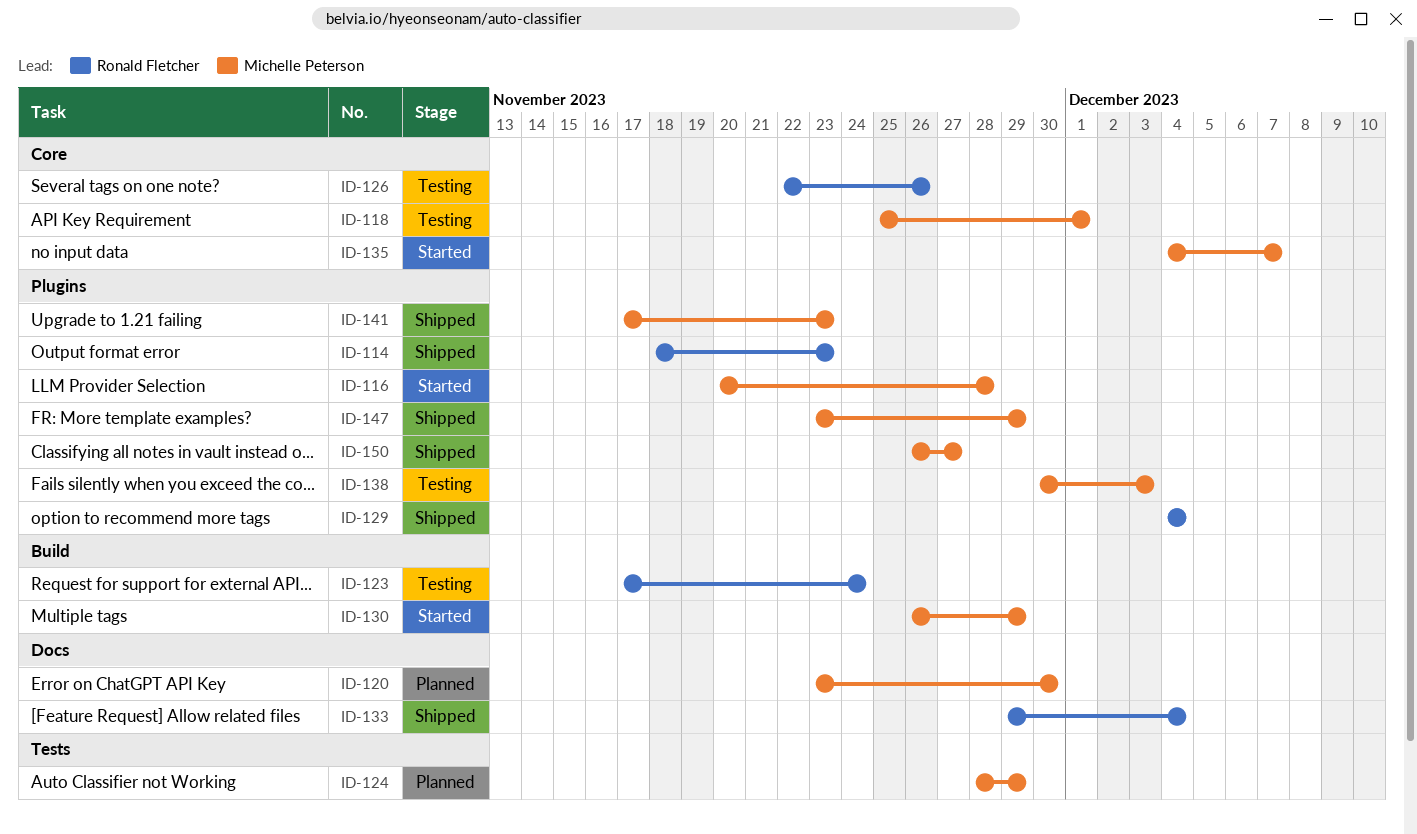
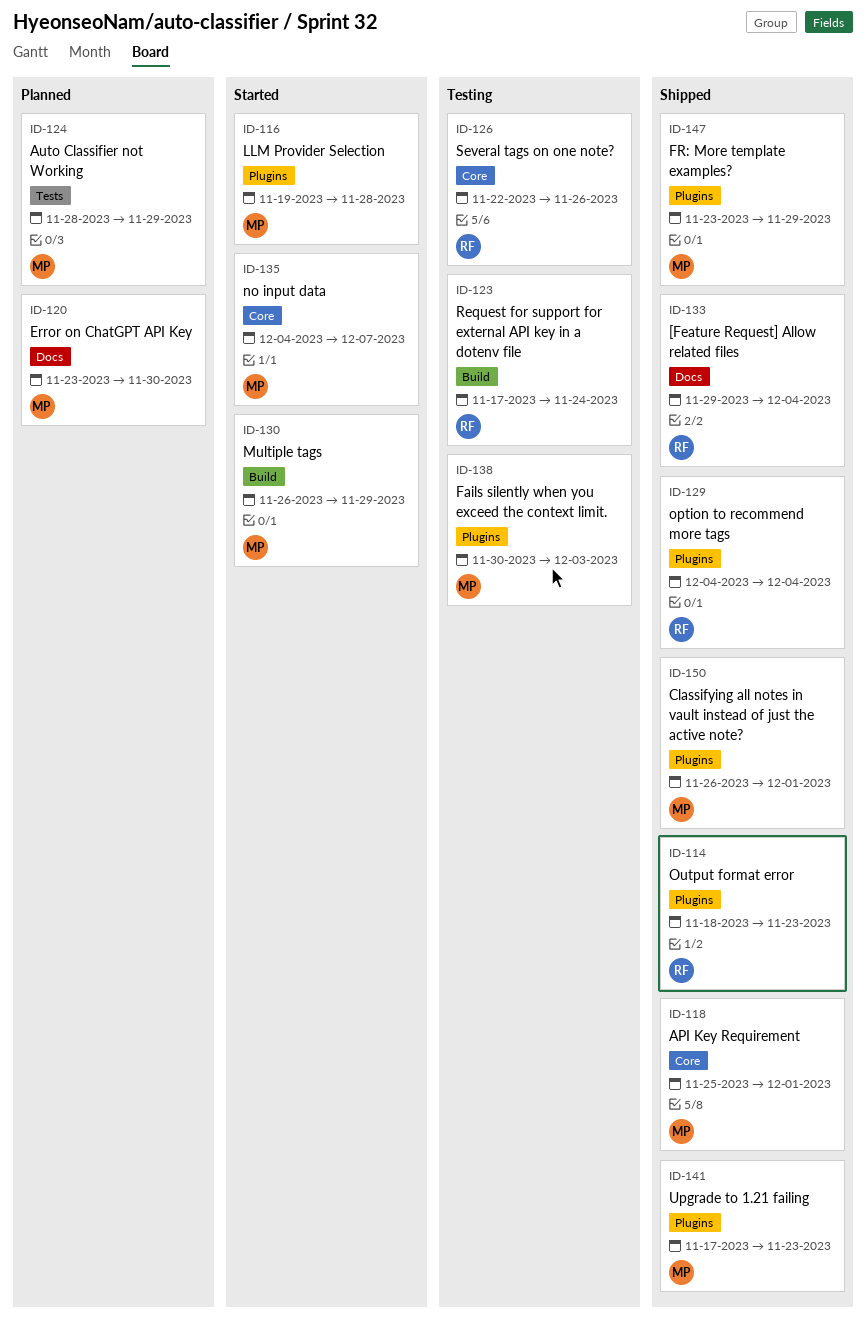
ID-116, start: Nov 20 -> Nov 19
ID-118, status: Testing -> Shipped
ID-150, due: Nov 27 -> Dec 1

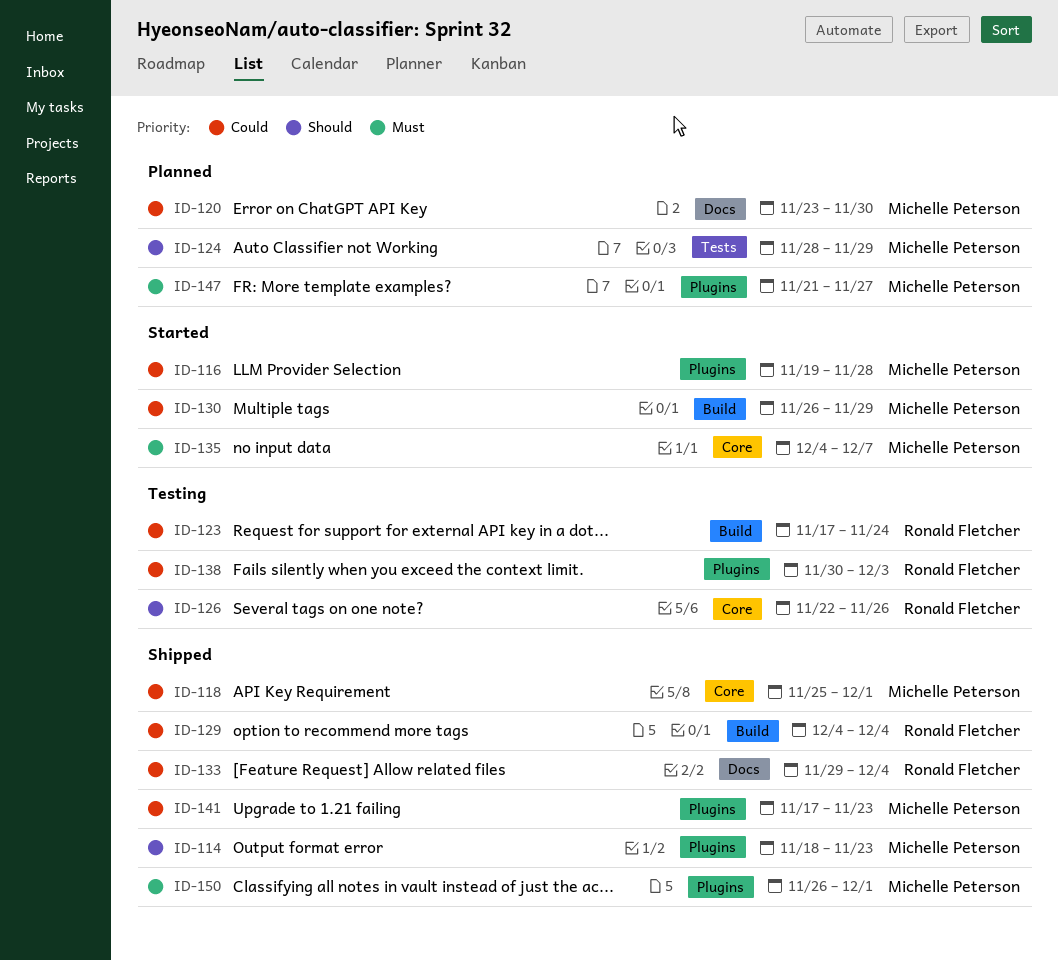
ID-114, owner: Ronald Fletcher -> Michelle Peterson
ID-129, label: Plugins -> Build
ID-138, owner: Michelle Peterson -> Ronald Fletcher
ID-147, status: Shipped -> Planned
ID-147, start: Nov 23 -> Nov 21
ID-147, due: Nov 29 -> Nov 27

